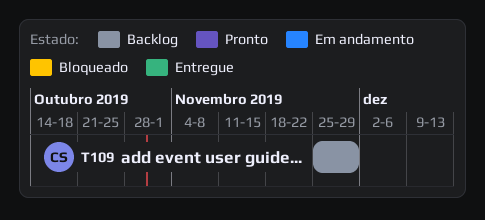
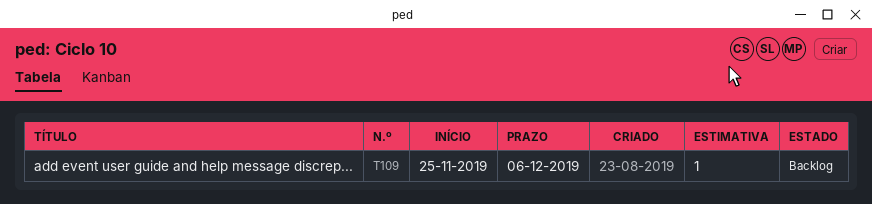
T109, due: Nov 29 -> Dec 6

